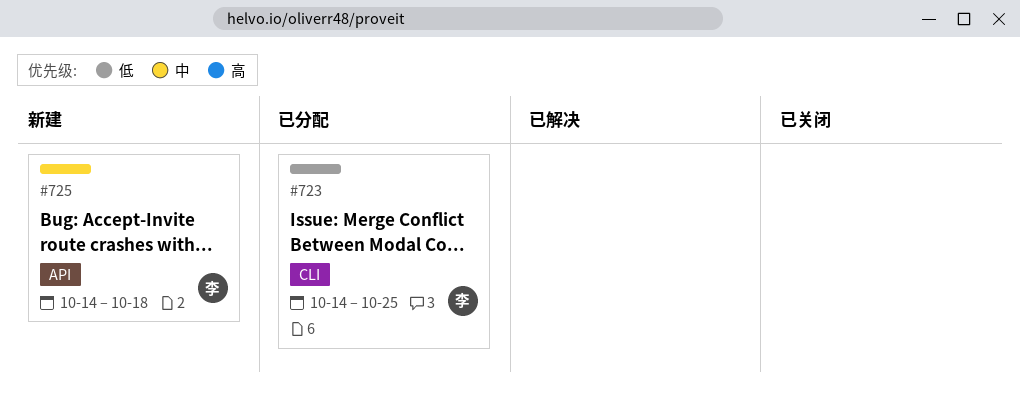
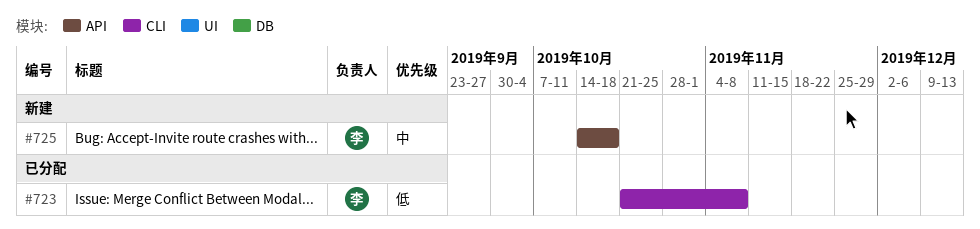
#723, start: Oct 14 -> Oct 21
#723, due: Oct 25 -> Nov 8

